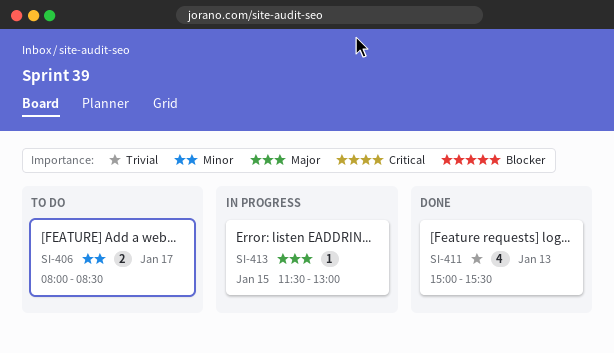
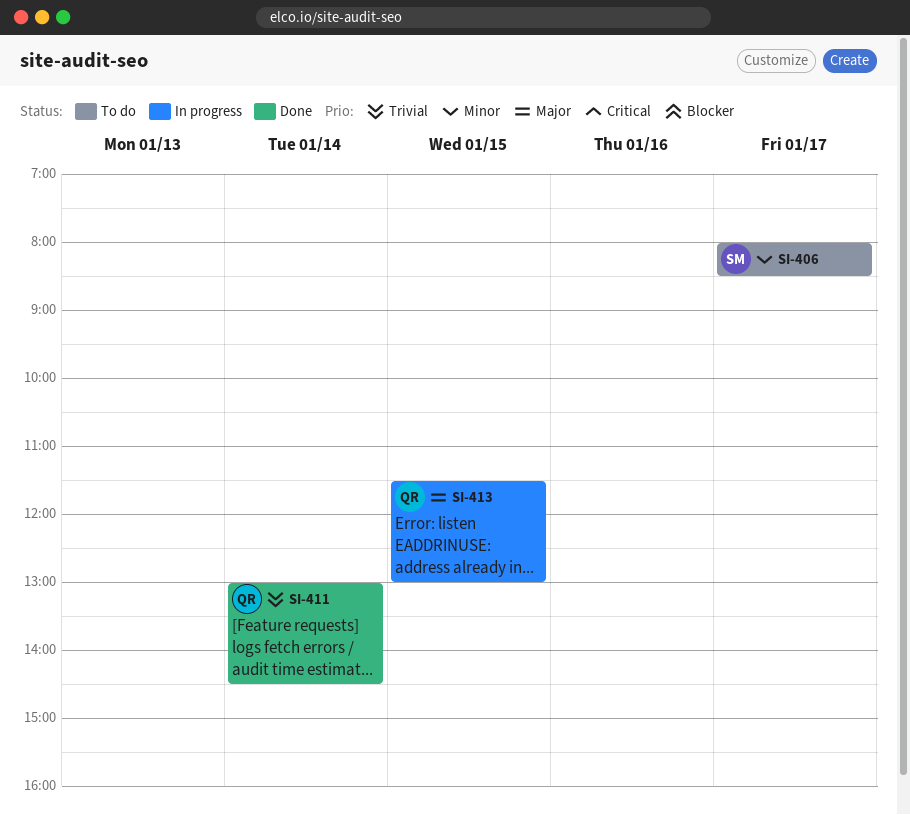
SI-411, day: Jan 13 -> Jan 14
SI-411, begins: 15:00 -> 13:00
SI-411, ends: 15:30 -> 14:30

